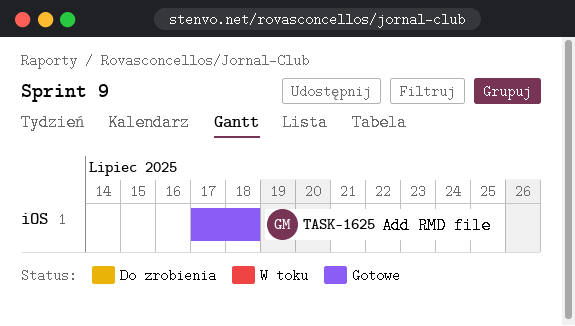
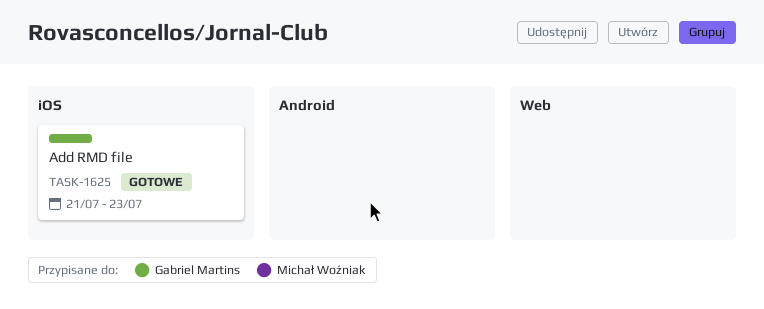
TASK-1625, start: Jul 17 -> Jul 21
TASK-1625, due: Jul 18 -> Jul 23

